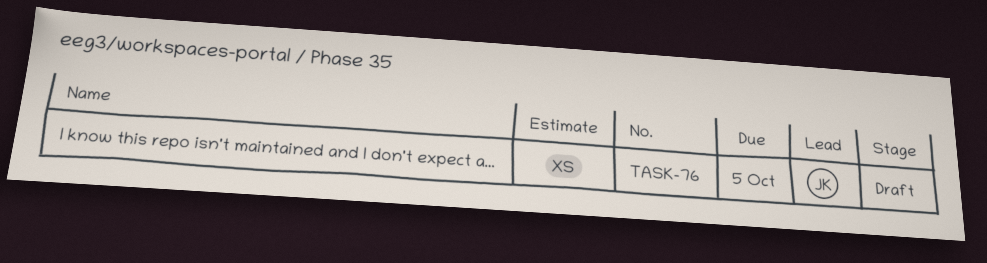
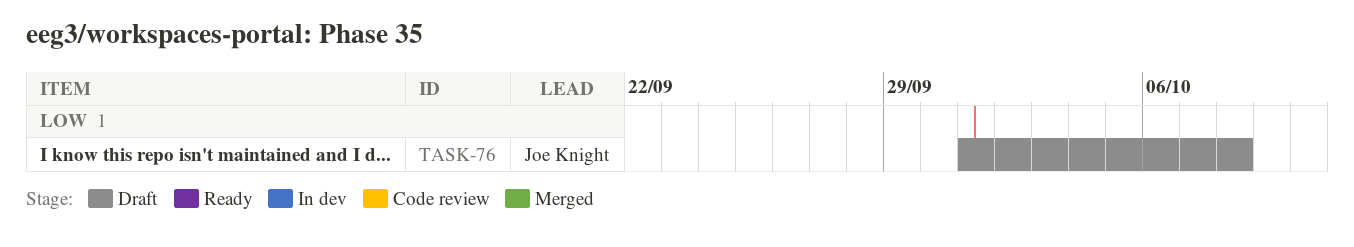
TASK-76, due: Oct 5 -> Oct 8

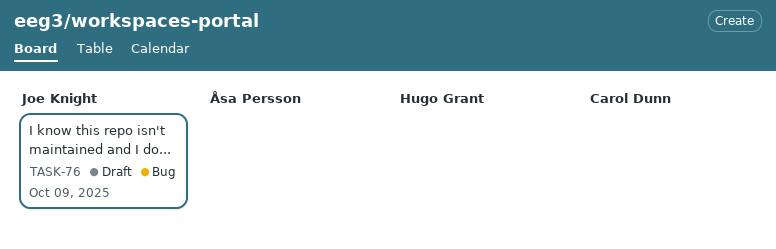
TASK-76, due: Oct 8 -> Oct 9

